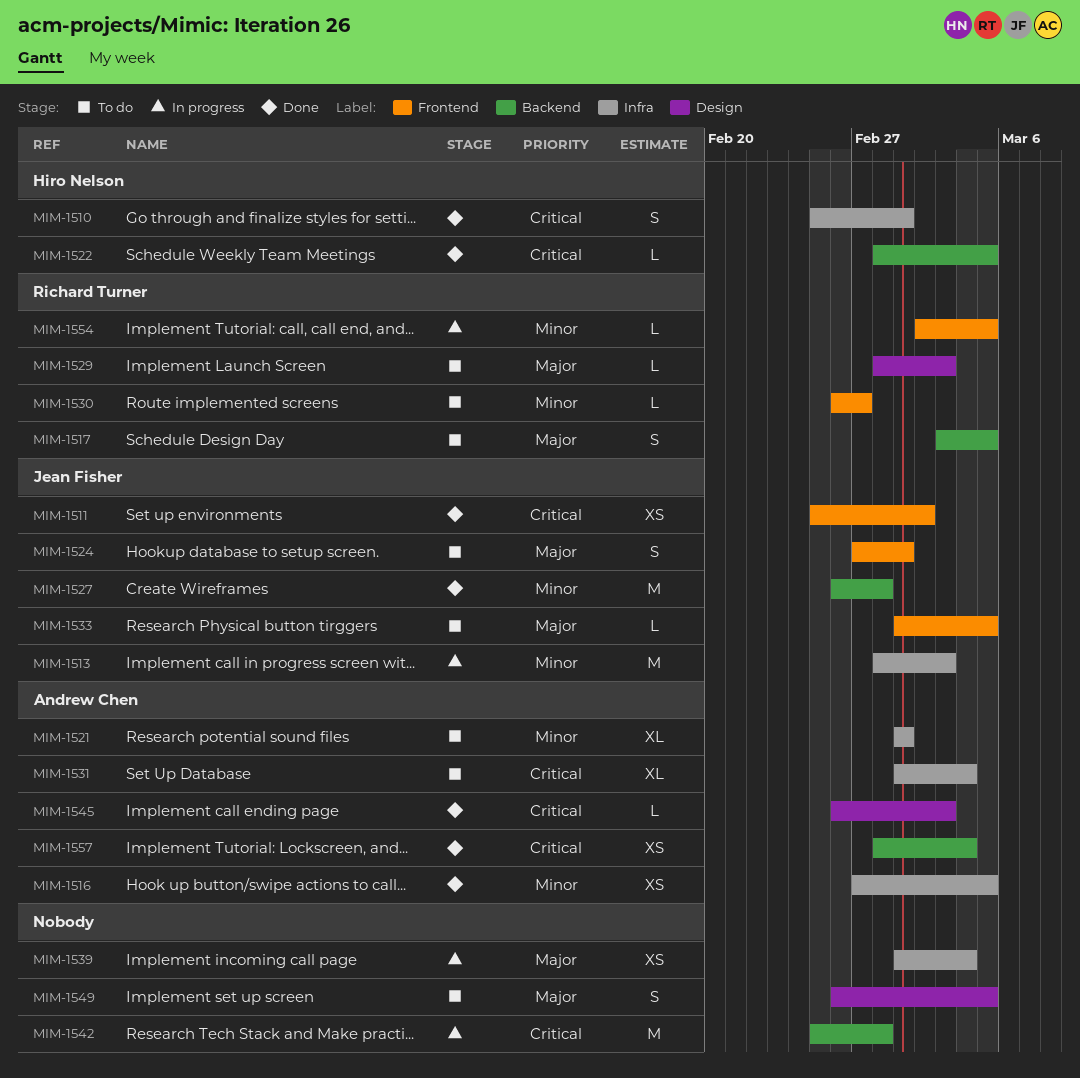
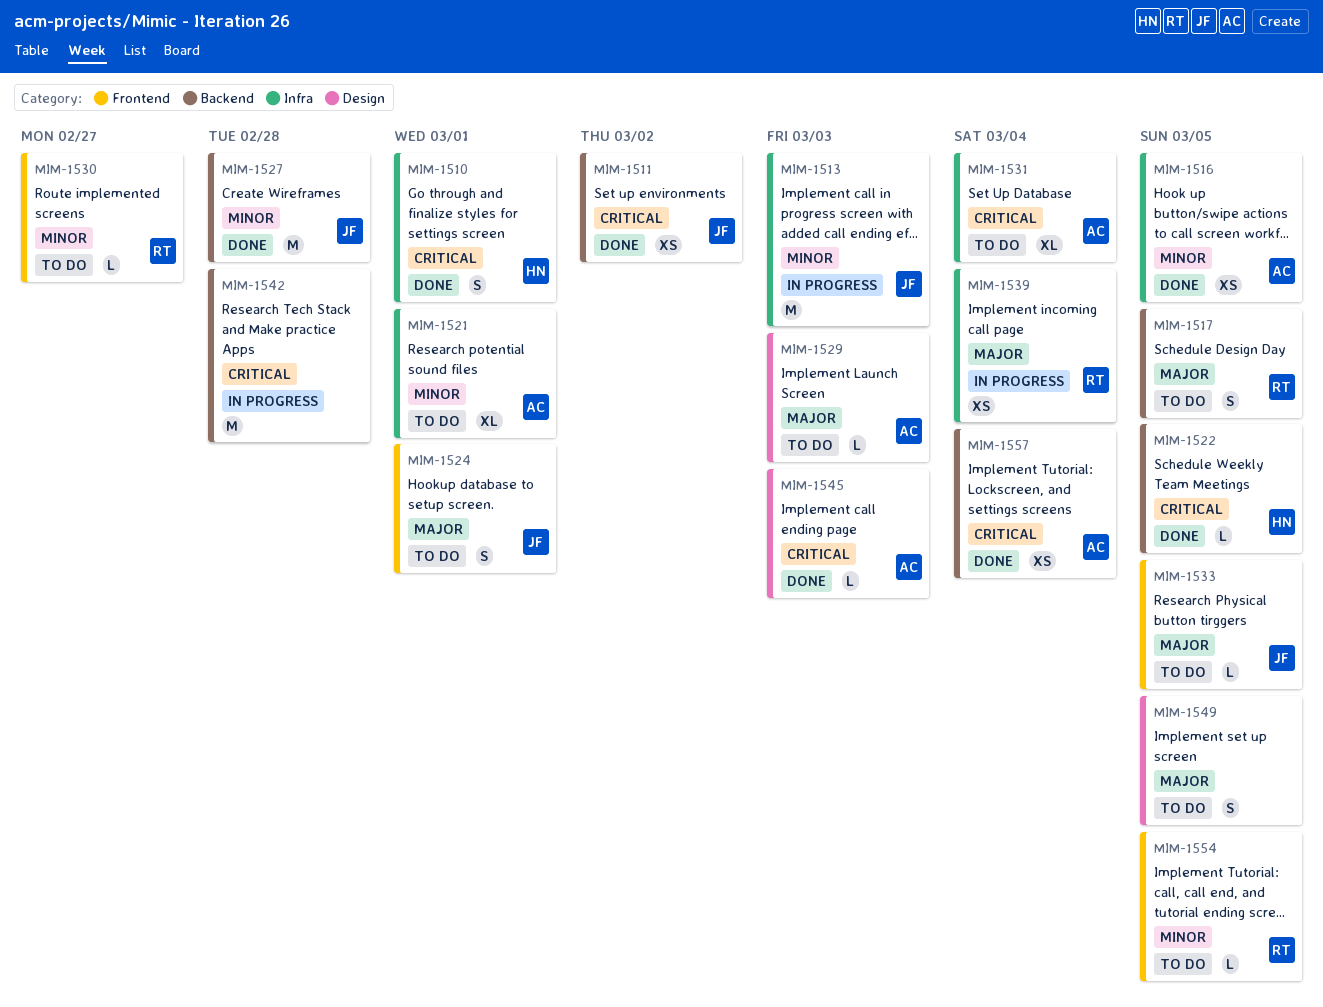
MIM-1511, label: Frontend -> Backend
MIM-1529, owner: Richard Turner -> Andrew Chen
MIM-1539, owner: none -> Richard Turner
MIM-1554, status: In progress -> To do

